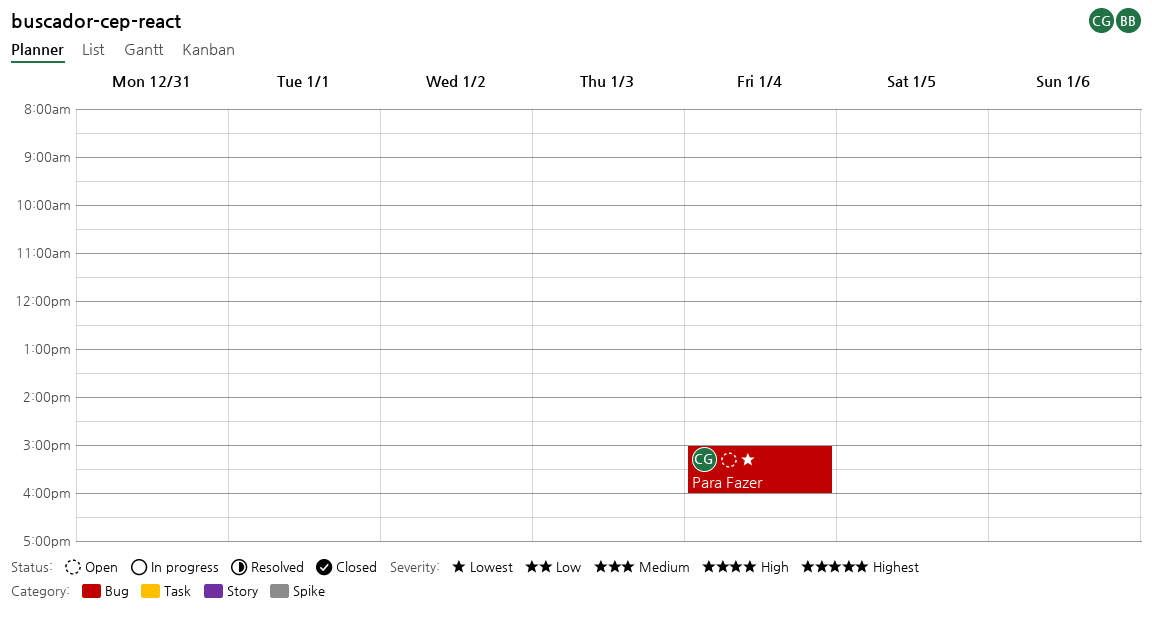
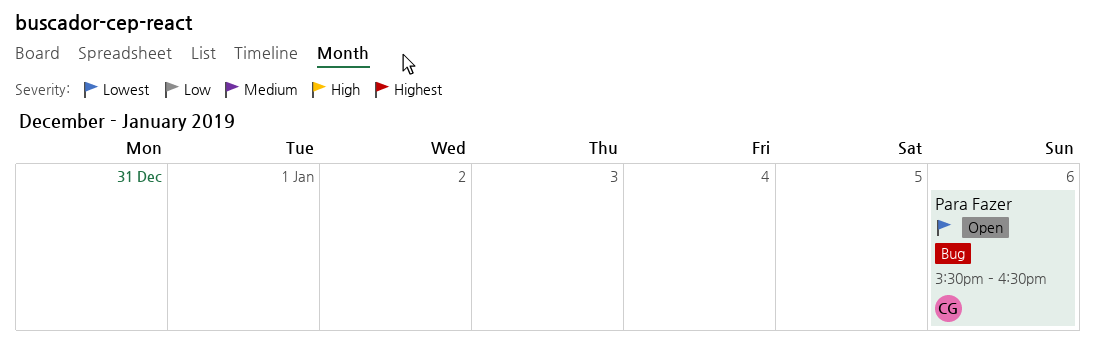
Para Fazer, day: Jan 4 -> Jan 6
Para Fazer, begins: 15:00 -> 15:30
Para Fazer, ends: 16:00 -> 16:30

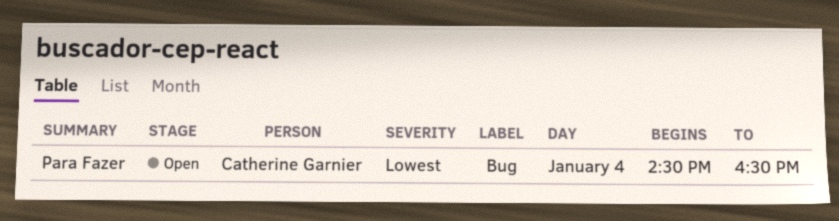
Para Fazer, day: Jan 6 -> Jan 4
Para Fazer, begins: 15:30 -> 14:30

